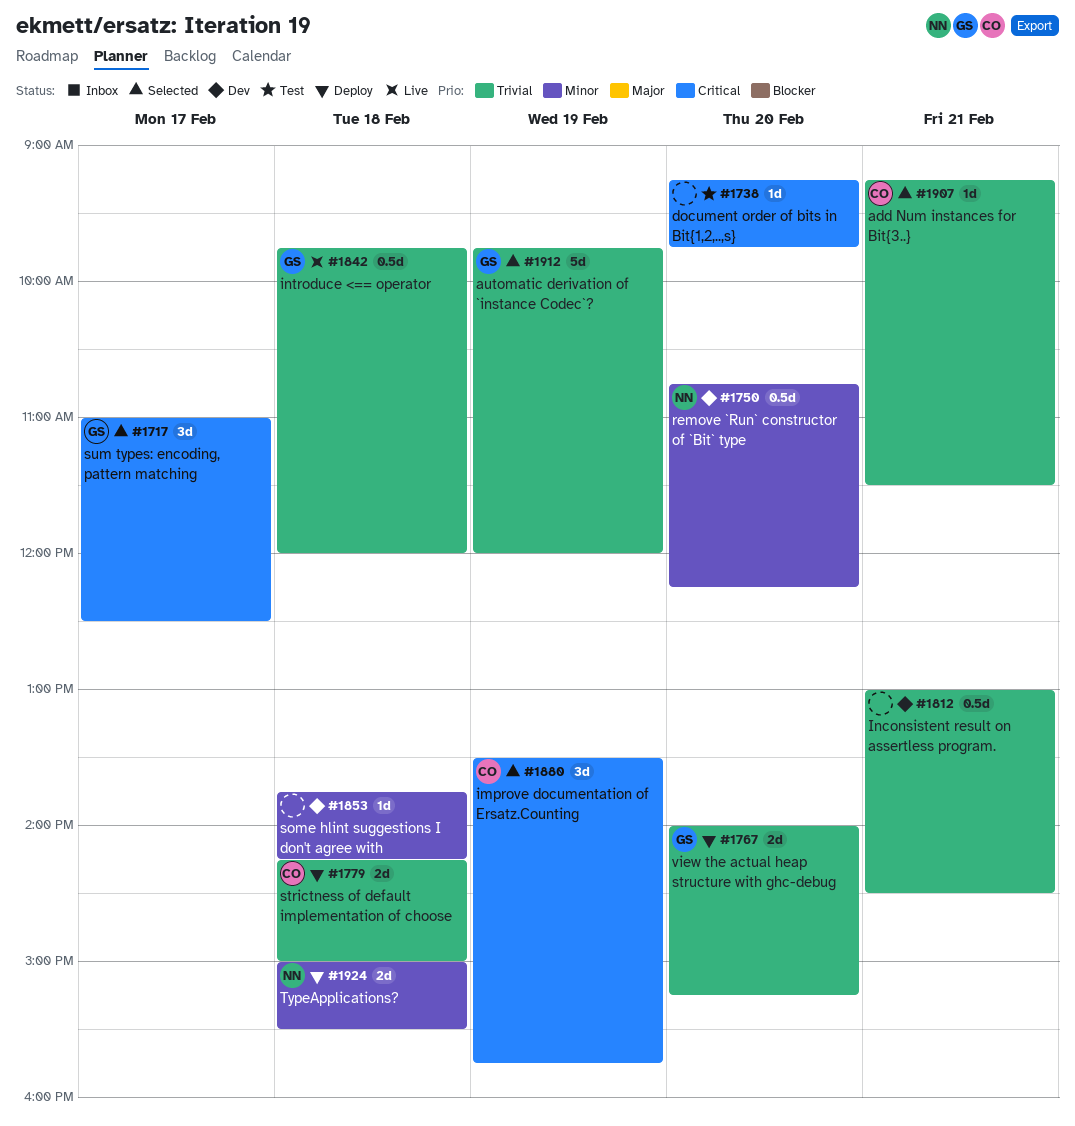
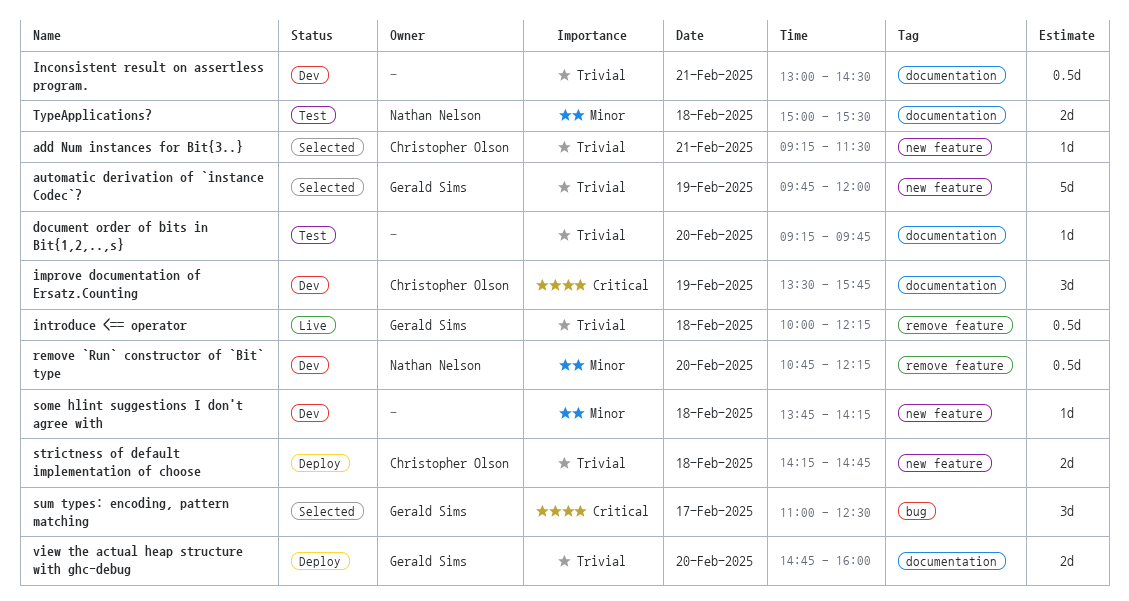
document order of bits in Bit{1,2,..,s}, priority: Critical -> Trivial
improve documentation of Ersatz.Counting, status: Selected -> Dev
introduce <== operator, begins: 09:45 -> 10:00
introduce <== operator, ends: 12:00 -> 12:15
strictness of default implementation of choose, ends: 15:00 -> 14:45
TypeApplications?, status: Deploy -> Test
view the actual heap structure with ghc-debug, begins: 14:00 -> 14:45
view the actual heap structure with ghc-debug, ends: 15:15 -> 16:00

